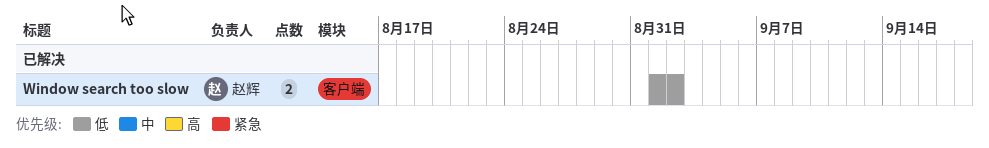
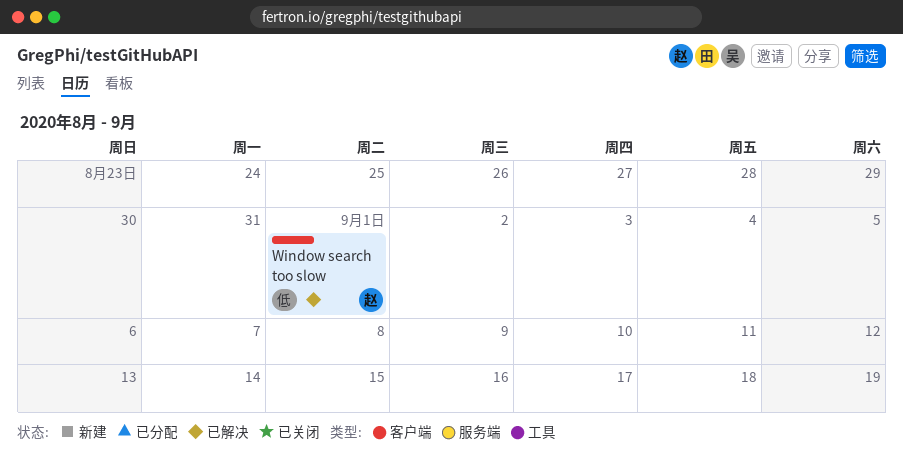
Window search too slow, due: Sep 2 -> Sep 1

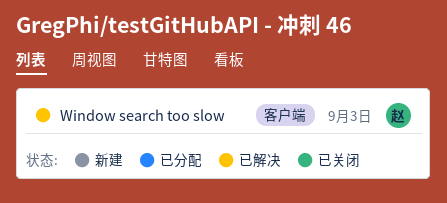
Window search too slow, due: Sep 1 -> Sep 3

